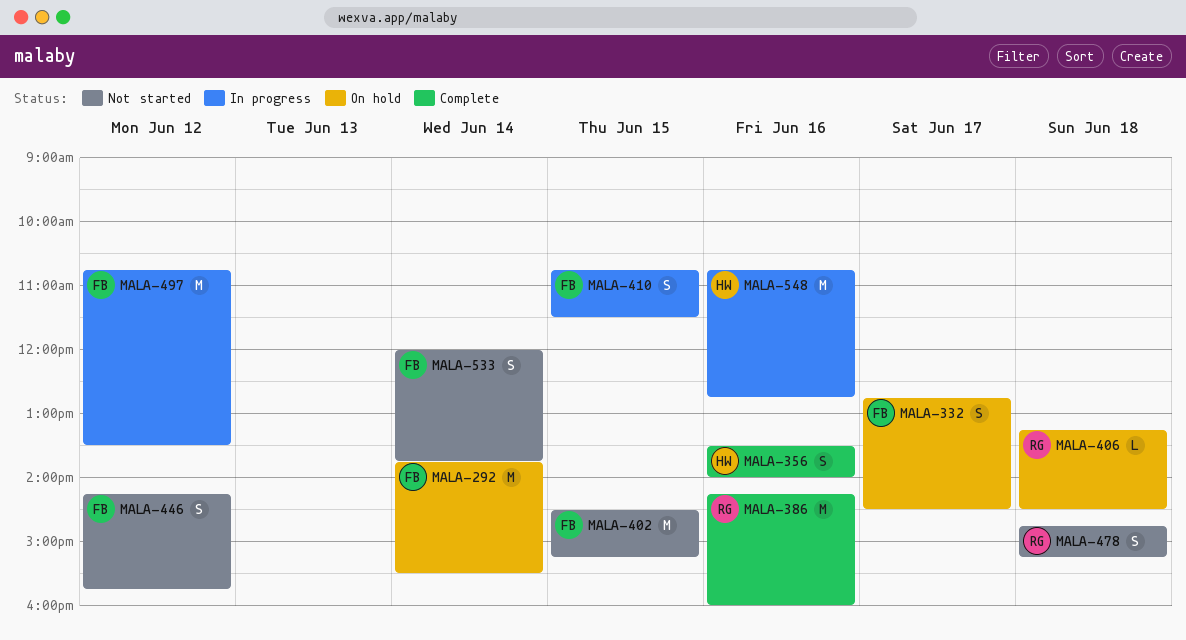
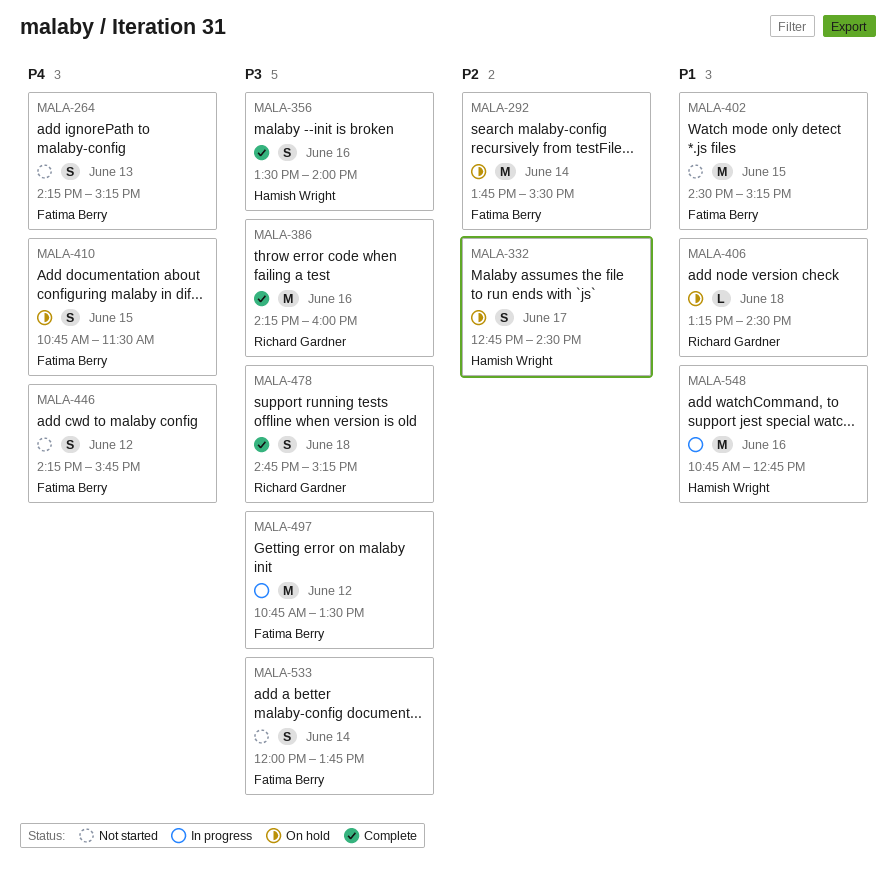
MALA-264: none -> present
MALA-332, owner: Fatima Berry -> Hamish Wright
MALA-410, status: In progress -> On hold
MALA-478, status: Not started -> Complete

